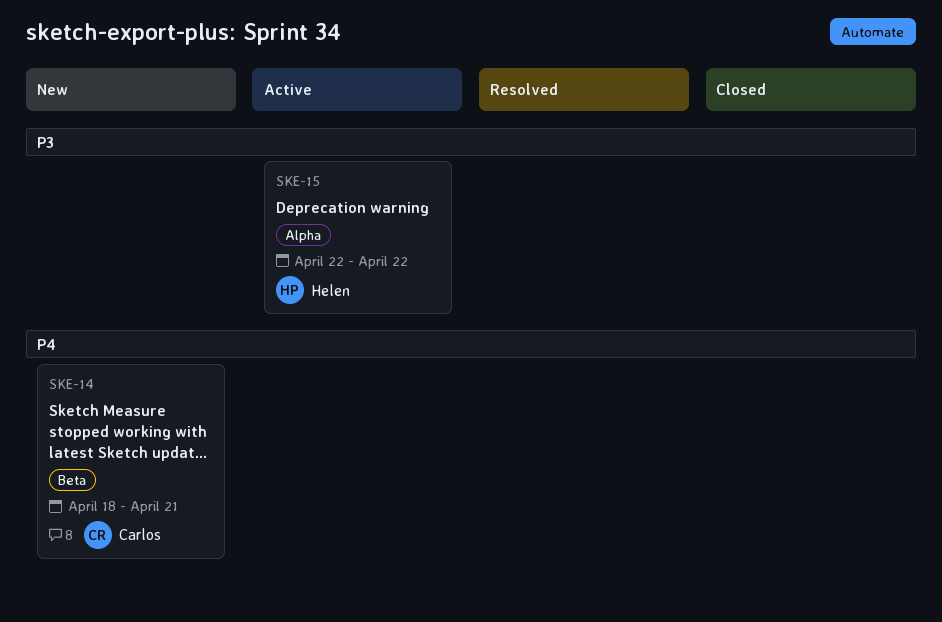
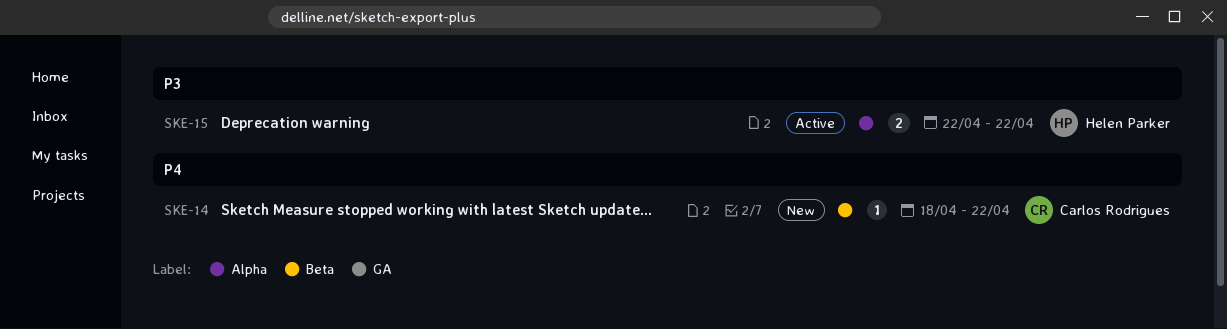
SKE-14, due: Apr 21 -> Apr 22

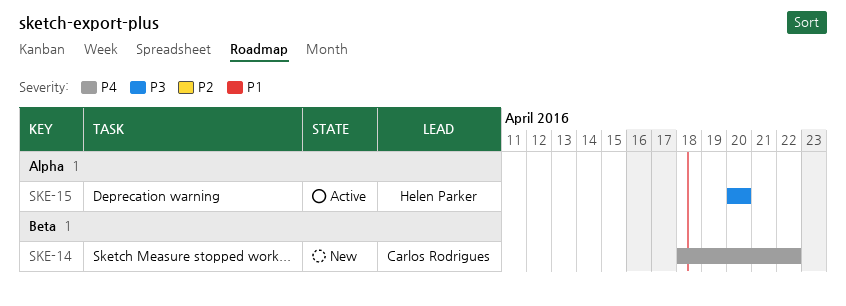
SKE-15, start: Apr 22 -> Apr 20
SKE-15, due: Apr 22 -> Apr 20

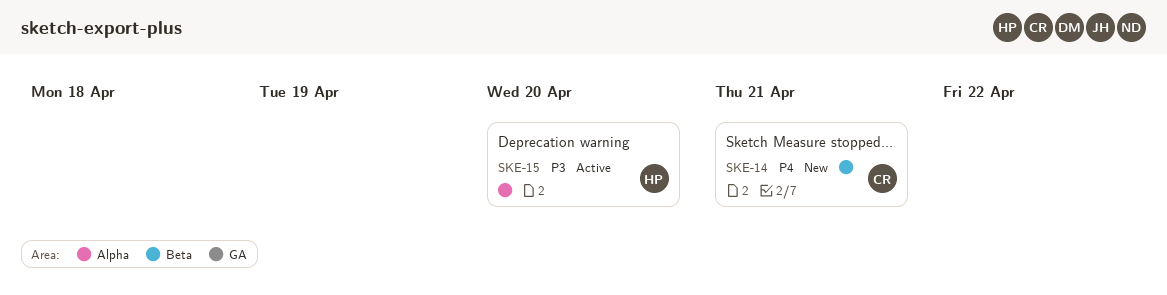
SKE-14, due: Apr 22 -> Apr 21

